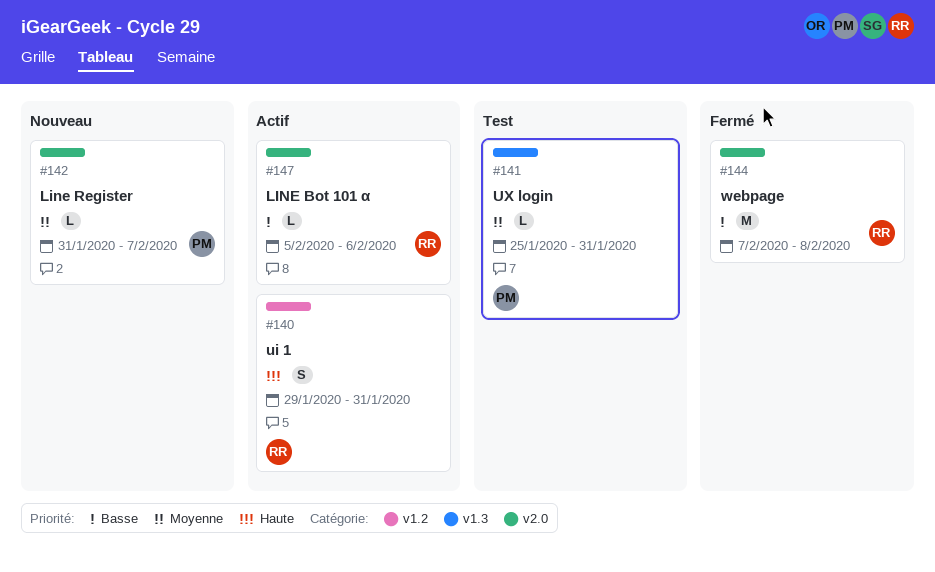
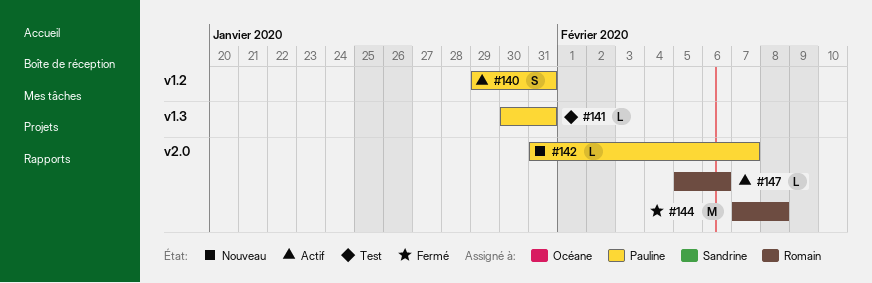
#140, owner: Romain -> Pauline
#141, start: Jan 25 -> Jan 30

